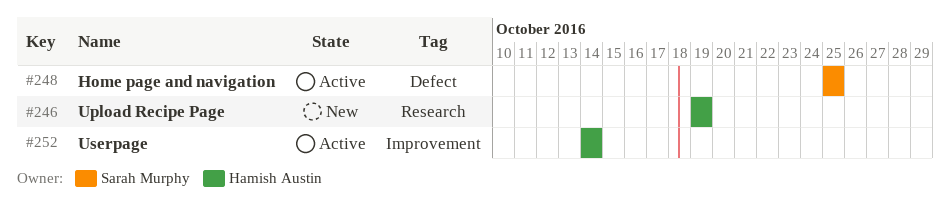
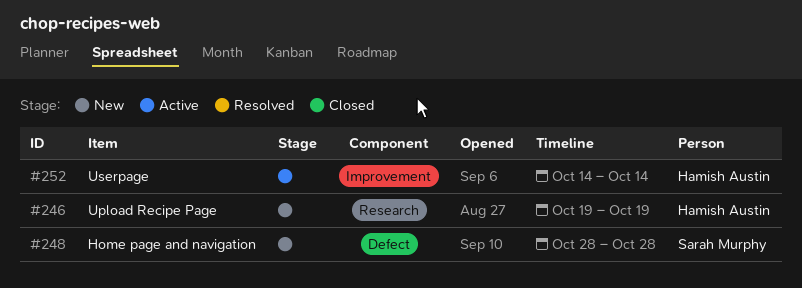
#248, status: Active -> New
#248, start: Oct 25 -> Oct 28
#248, due: Oct 25 -> Oct 28

